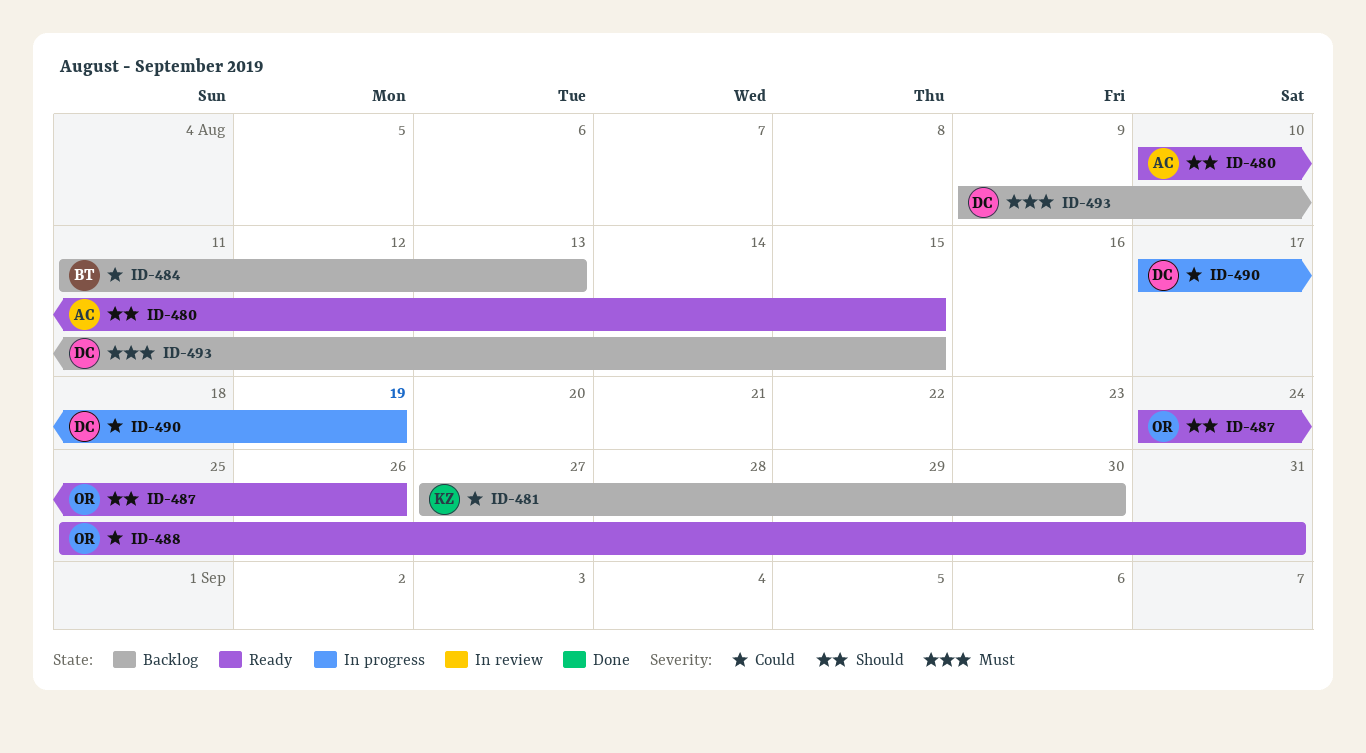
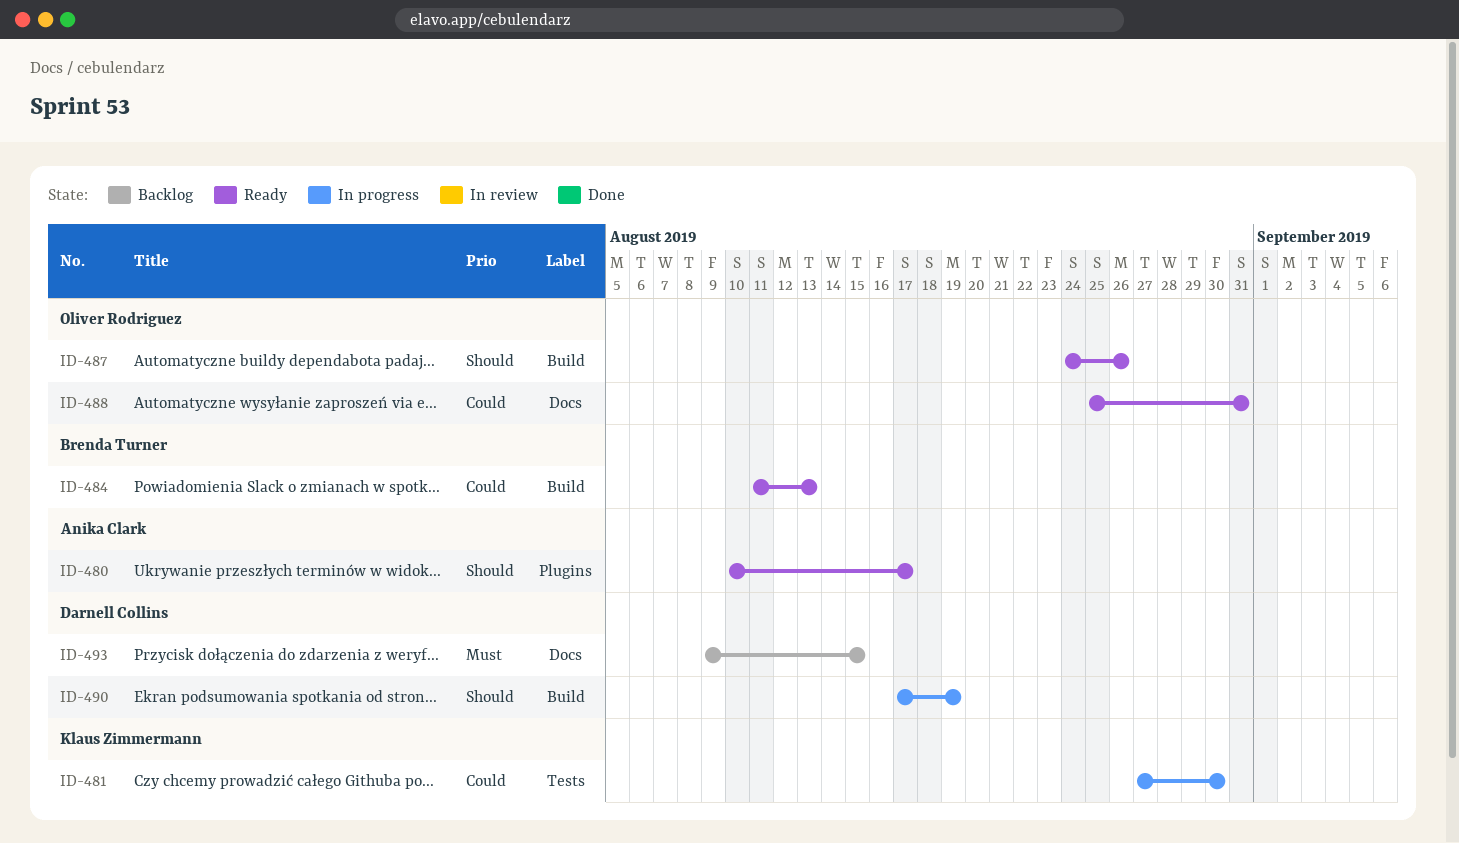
ID-480, due: Aug 15 -> Aug 17
ID-481, status: Backlog -> In progress
ID-484, status: Backlog -> Ready
ID-490, priority: Could -> Should

